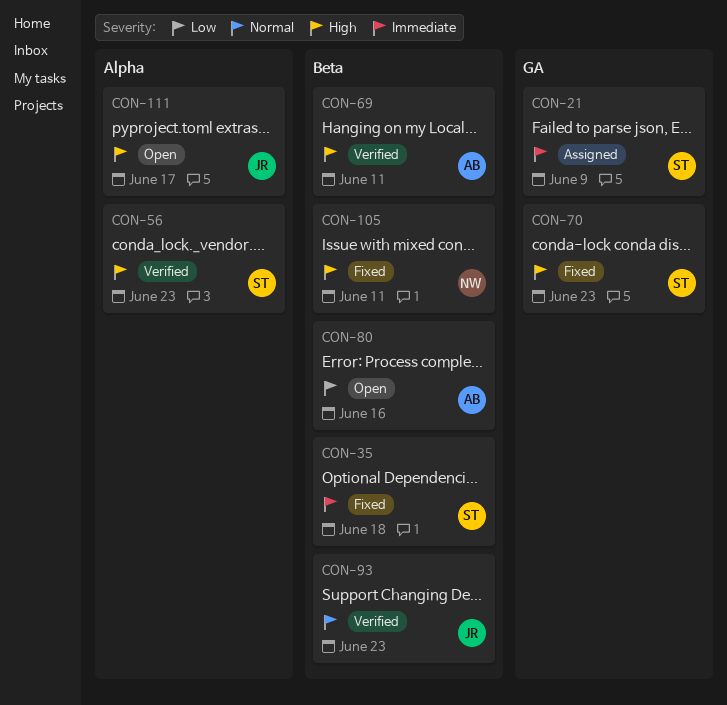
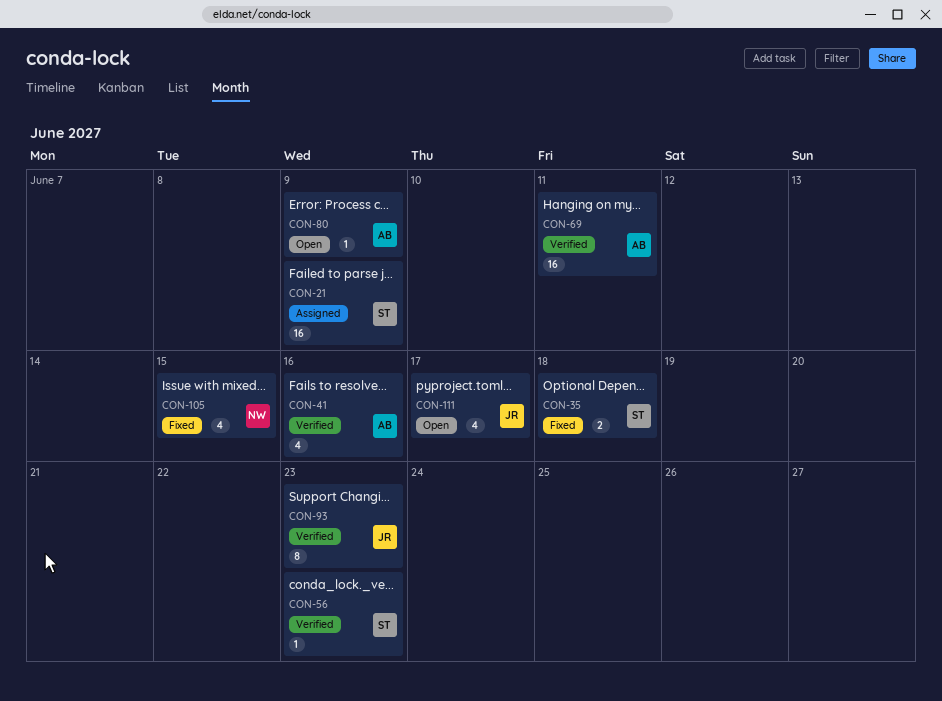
CON-41: none -> present
CON-70: present -> none
CON-80, due: Jun 16 -> Jun 9
CON-105, due: Jun 11 -> Jun 15

